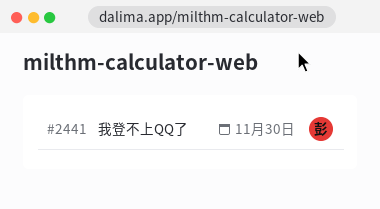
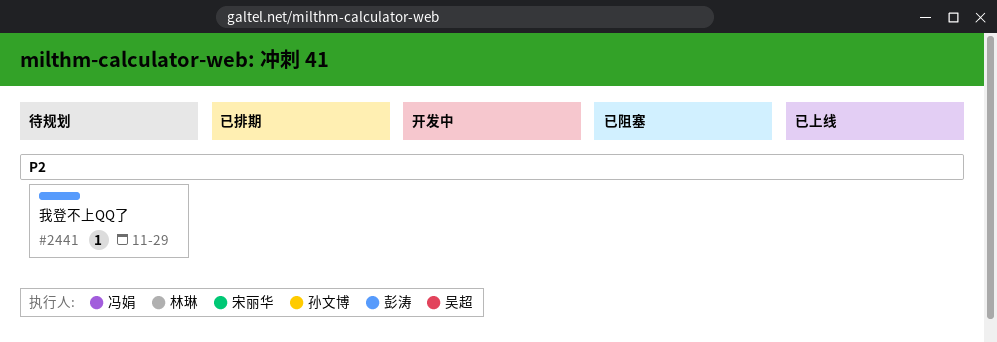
#2441, due: Nov 30 -> Nov 29

